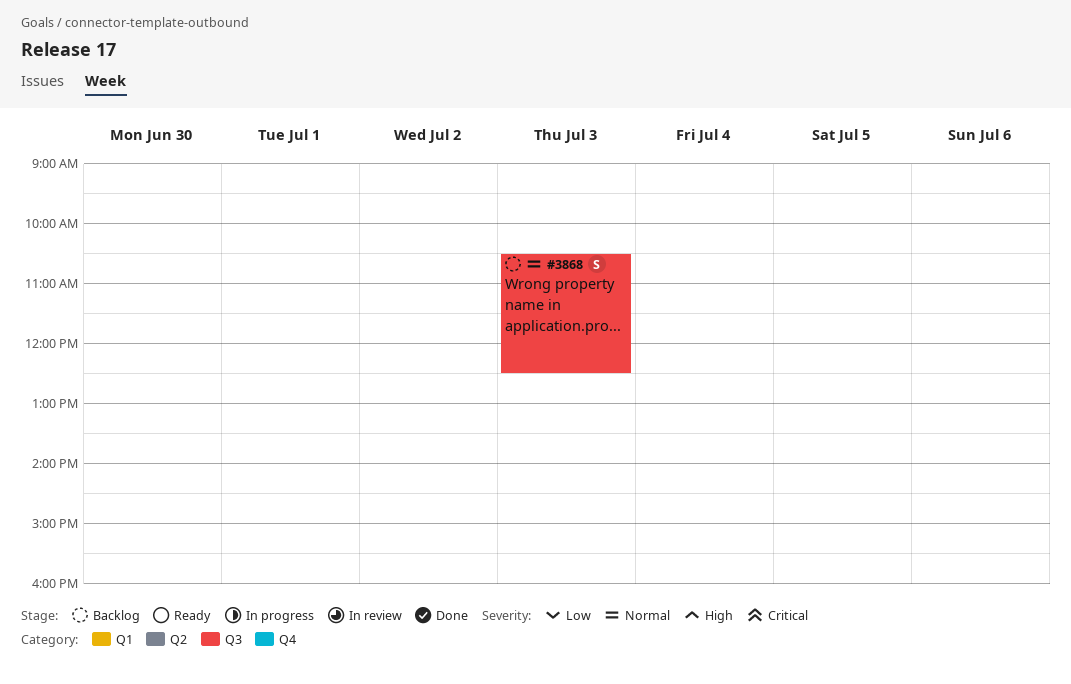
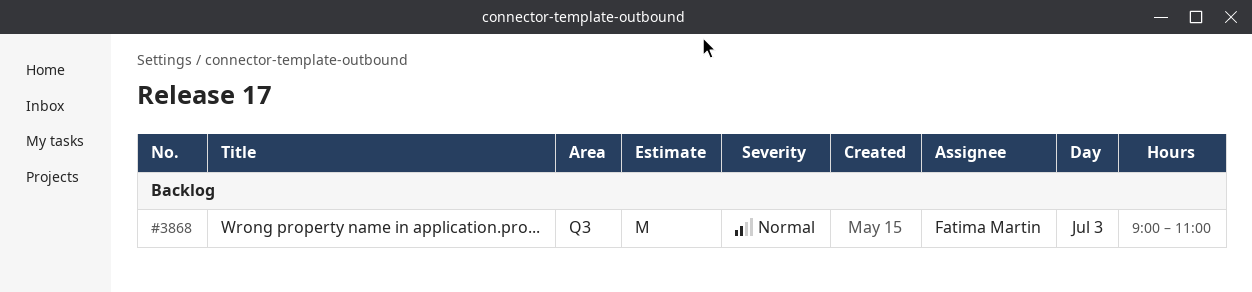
#3868, estimate: S -> M
#3868, begins: 10:30 -> 09:00
#3868, ends: 12:30 -> 11:00

